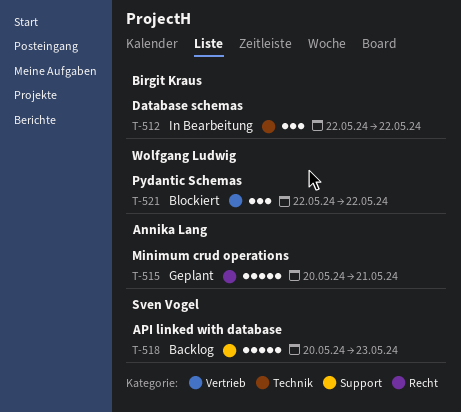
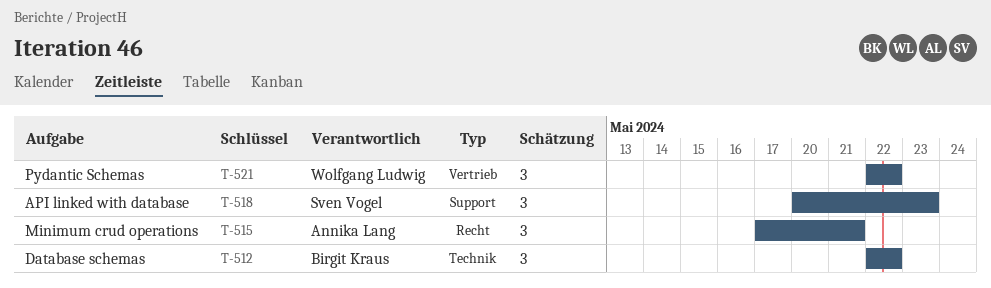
T-515, estimate: 5 -> 3
T-515, start: May 20 -> May 17
T-518, estimate: 5 -> 3

